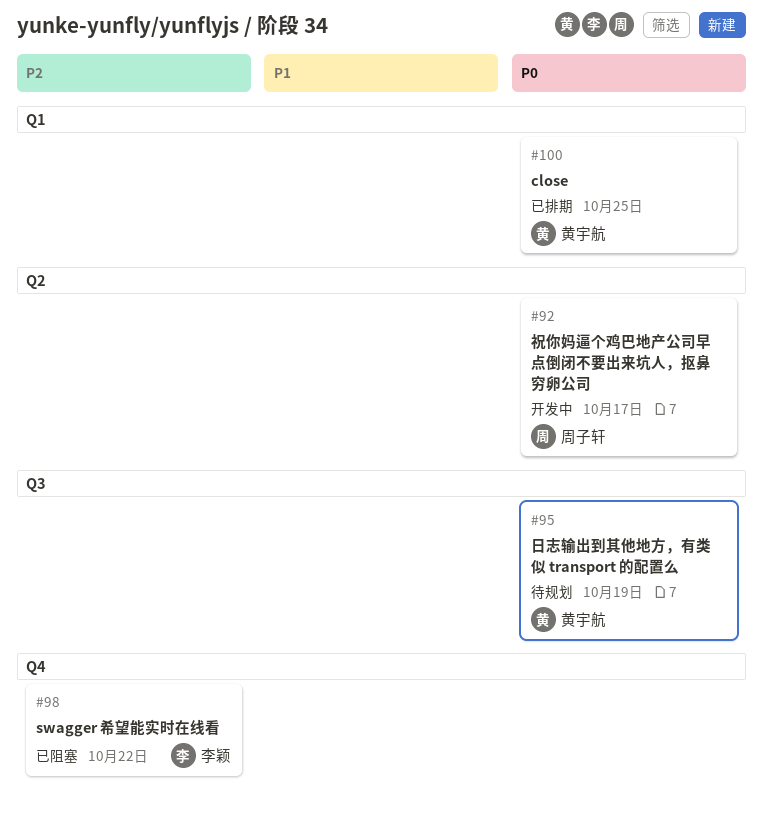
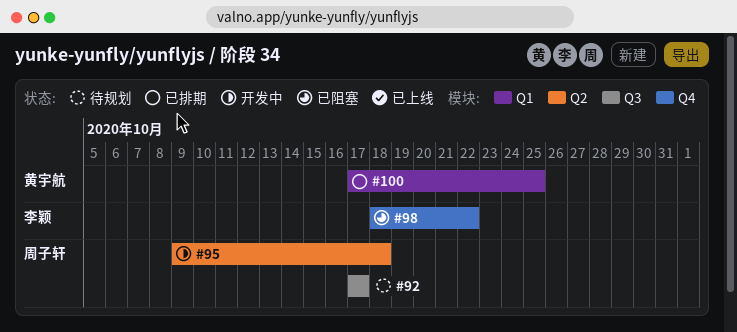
#92, status: 开发中 -> 待规划
#92, label: Q2 -> Q3
#95, status: 待规划 -> 开发中
#95, owner: 黄宇航 -> 周子轩
#95, label: Q3 -> Q2
#95, due: Oct 19 -> Oct 18

